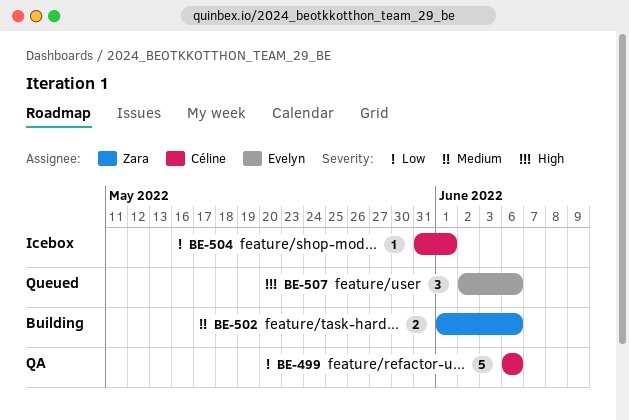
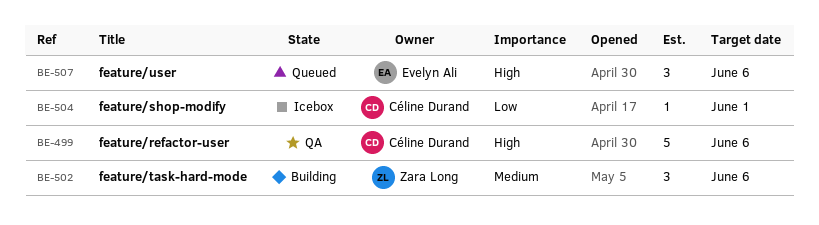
BE-499, priority: Low -> High
BE-502, estimate: 2 -> 3

